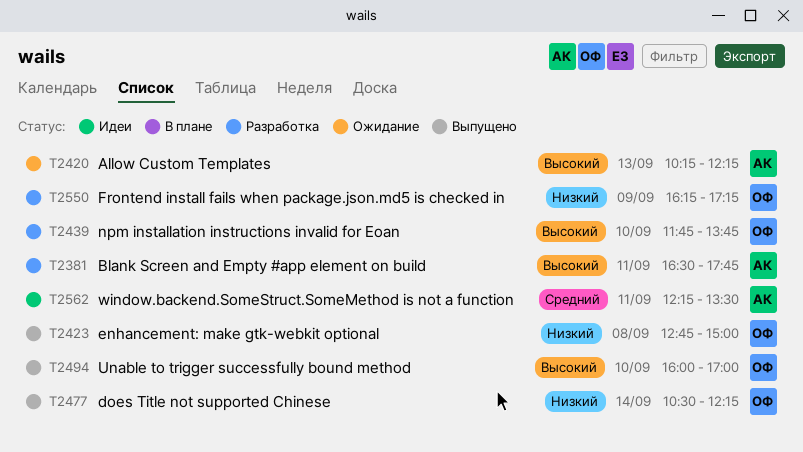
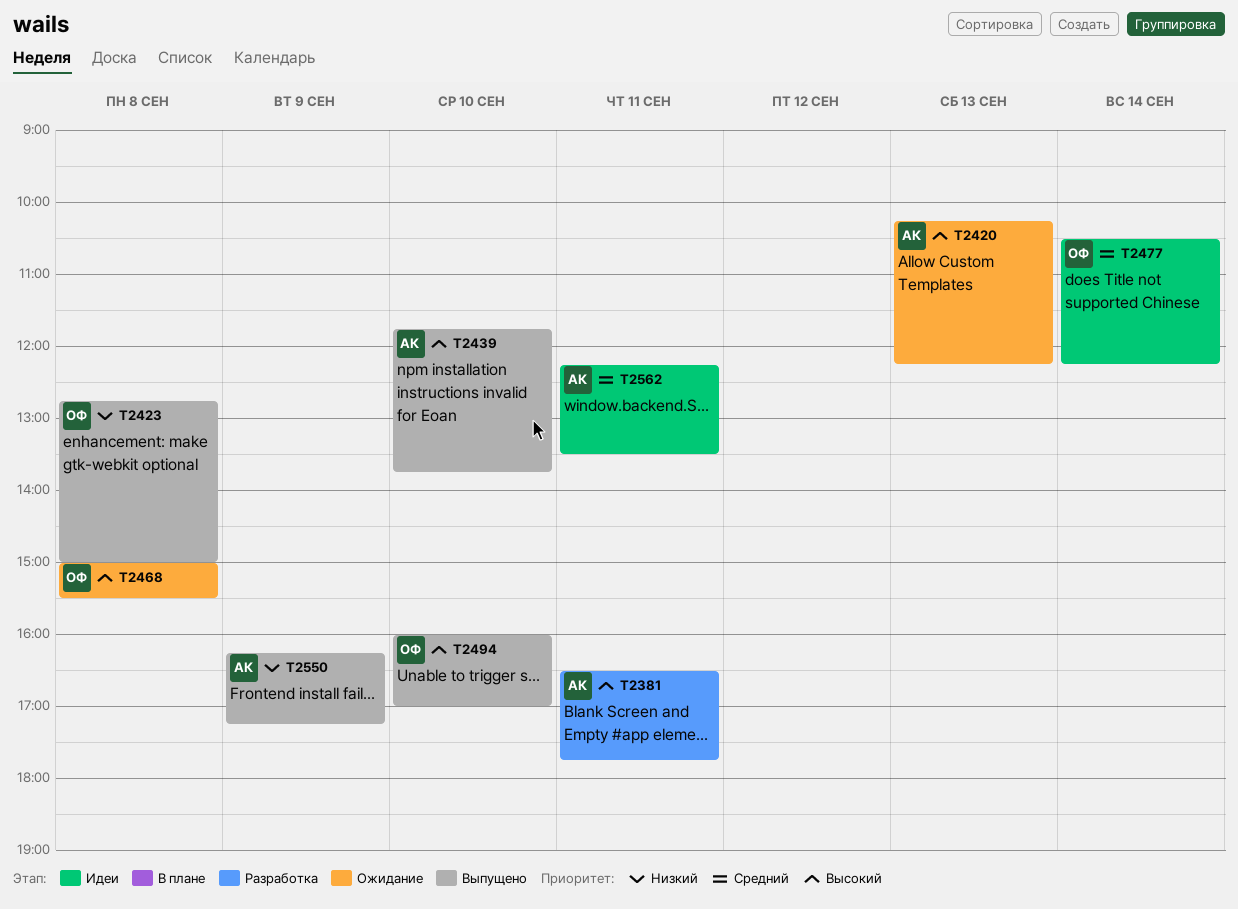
T2439, status: Разработка -> Выпущено
T2439, owner: ОФ -> АК
T2468: none -> present
T2477, status: Выпущено -> Идеи
T2477, priority: Низкий -> Средний
T2550, status: Разработка -> Выпущено
T2550, owner: ОФ -> АК

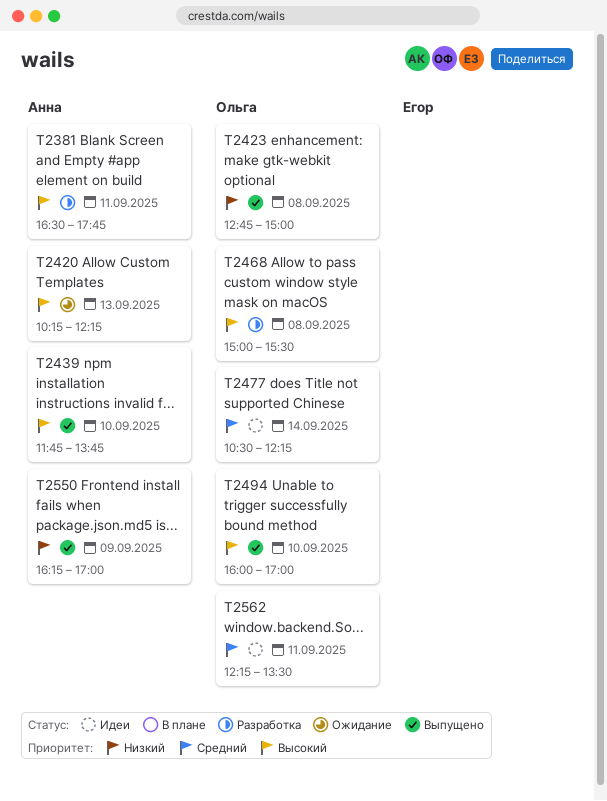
T2468, status: Ожидание -> Разработка
T2550, ends: 17:15 -> 17:00
T2562, owner: Анна -> Ольга

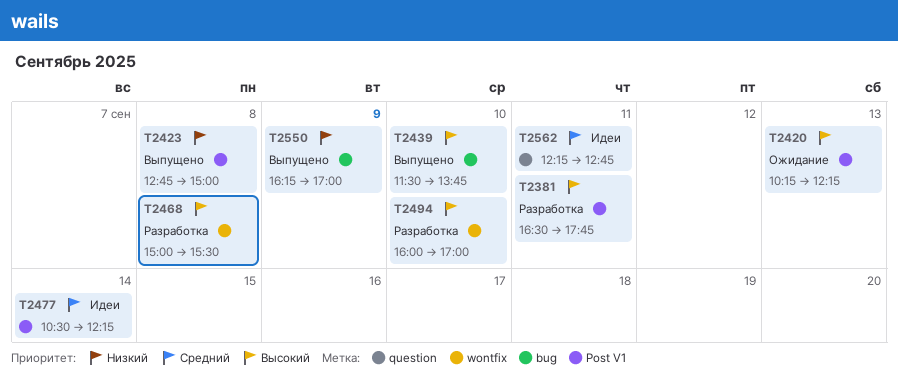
T2439, begins: 11:45 -> 11:30
T2494, status: Выпущено -> Разработка
T2562, ends: 13:30 -> 12:45

